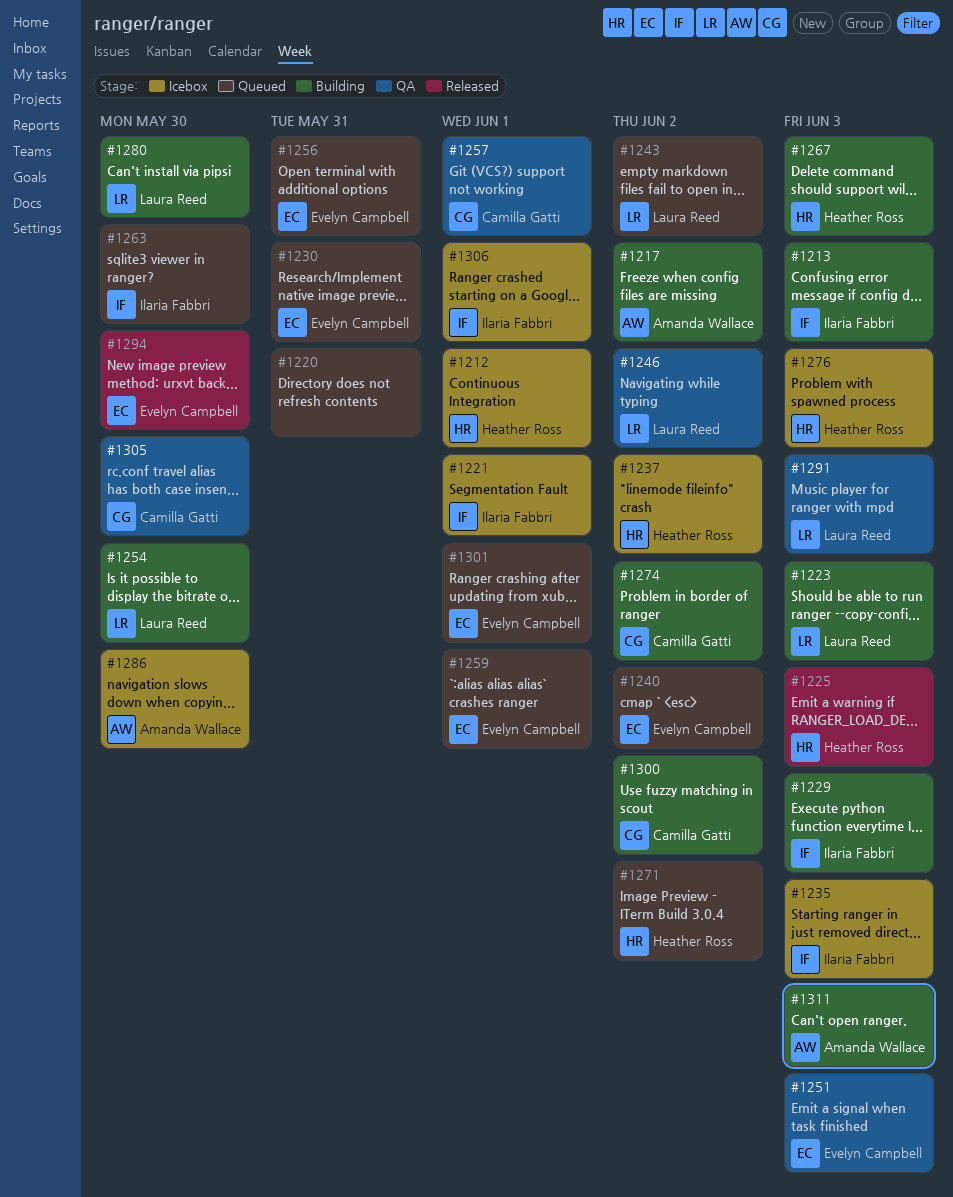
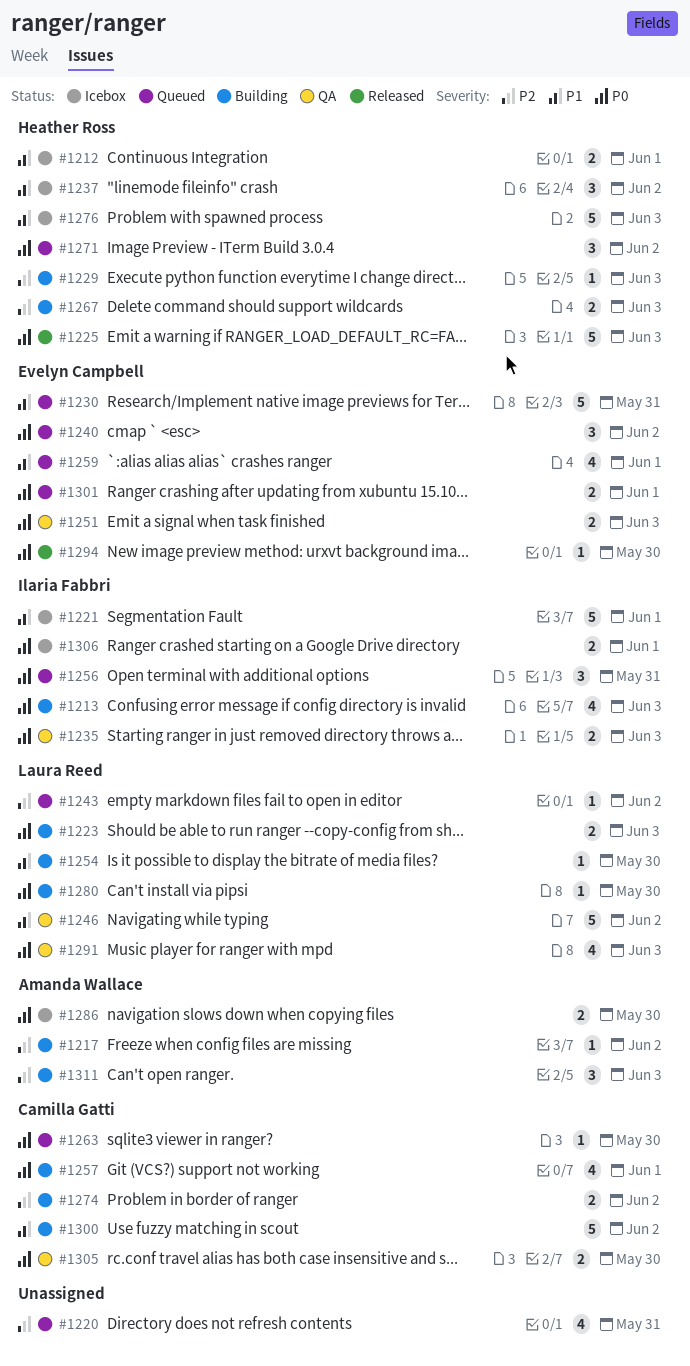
#1229, owner: Ilaria Fabbri -> Heather Ross
#1235, status: Icebox -> QA
#1256, owner: Evelyn Campbell -> Ilaria Fabbri
#1257, status: QA -> Building
#1263, owner: Ilaria Fabbri -> Camilla Gatti

